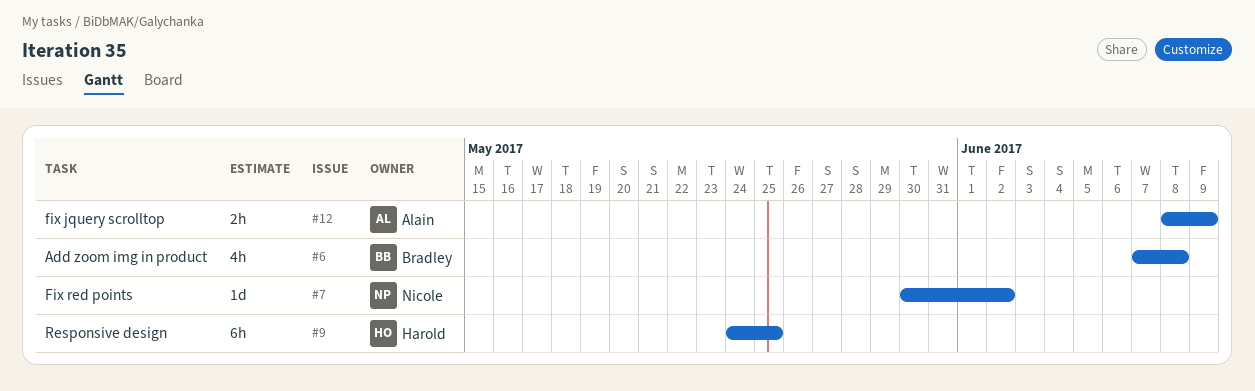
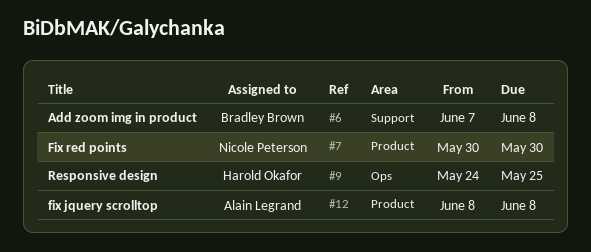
#7, due: Jun 2 -> May 30
#12, due: Jun 9 -> Jun 8

